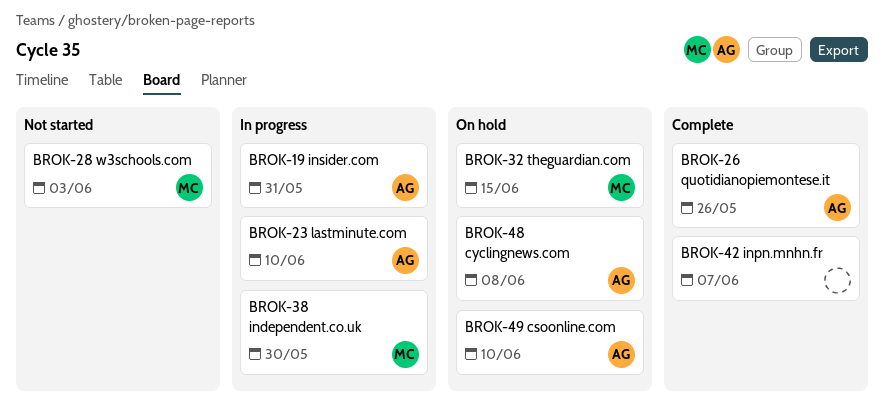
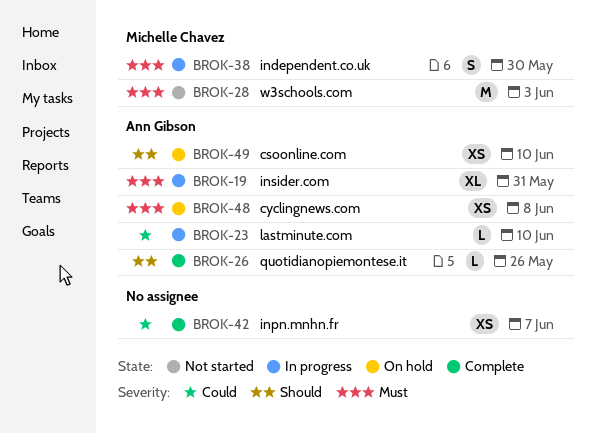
BROK-32: present -> none

